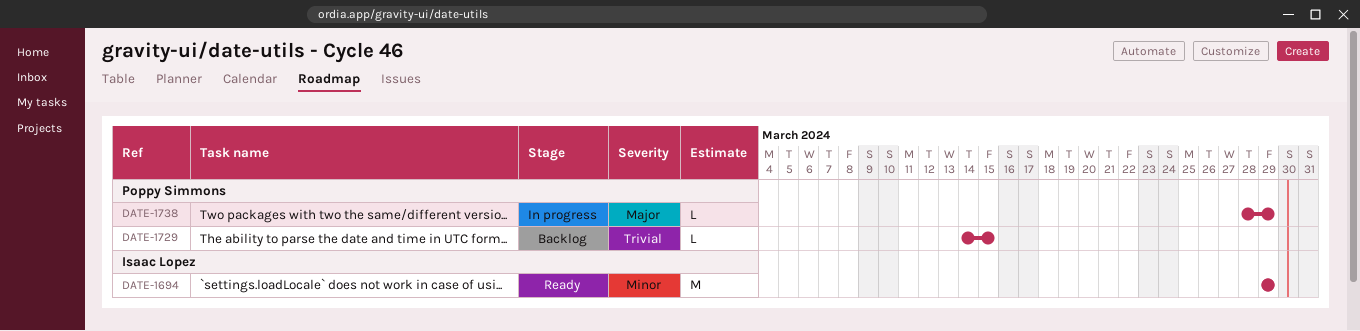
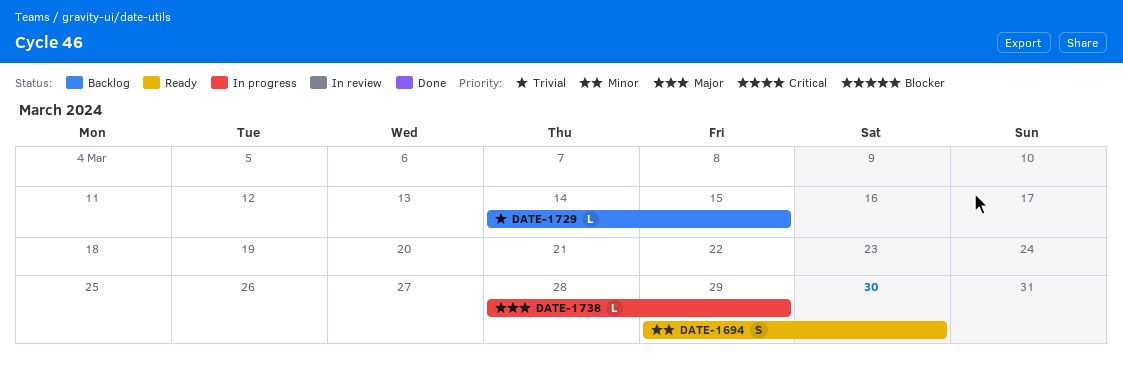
DATE-1694, estimate: M -> S
DATE-1694, due: Mar 29 -> Mar 30

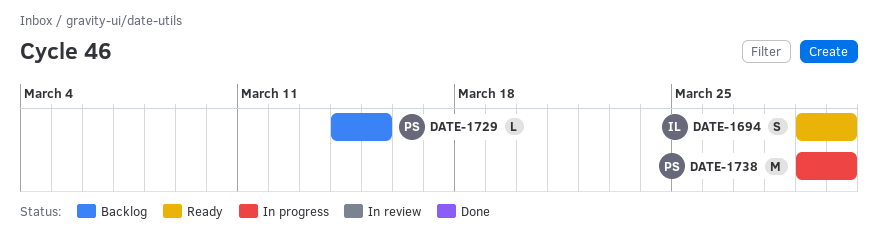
DATE-1738, estimate: L -> M
DATE-1738, start: Mar 28 -> Mar 29
DATE-1738, due: Mar 29 -> Mar 30

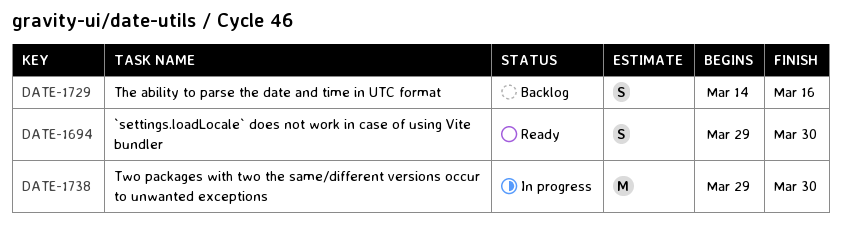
DATE-1729, estimate: L -> S
DATE-1729, due: Mar 15 -> Mar 16

